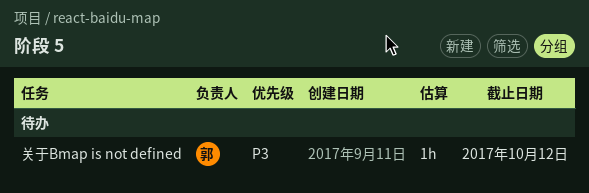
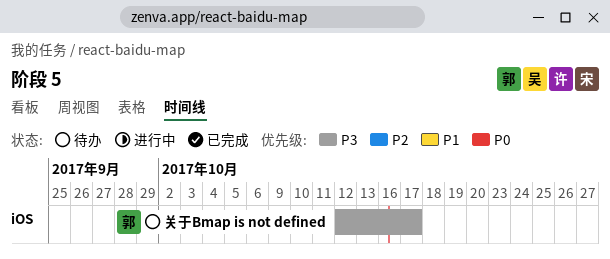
关于Bmap is not defined, due: Oct 12 -> Oct 17

